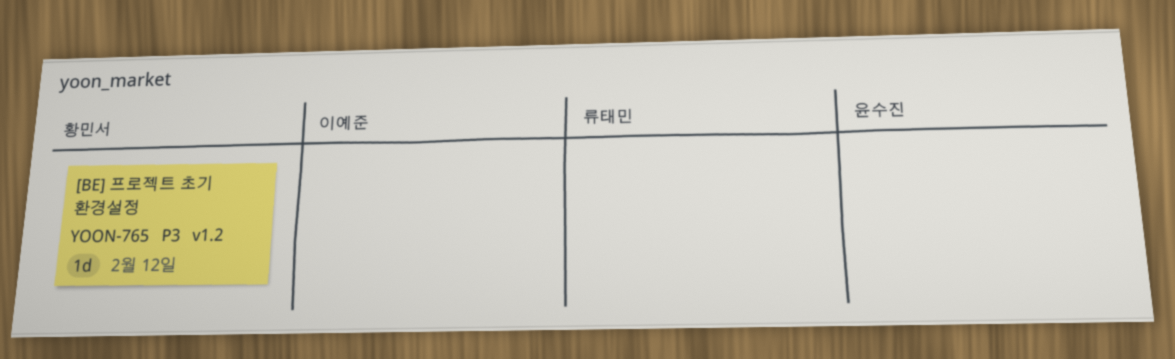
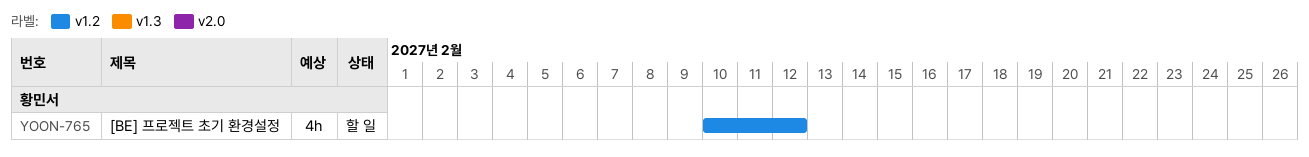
YOON-765, estimate: 1d -> 4h

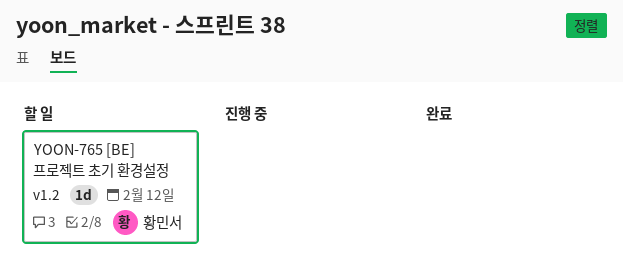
YOON-765, estimate: 4h -> 1d

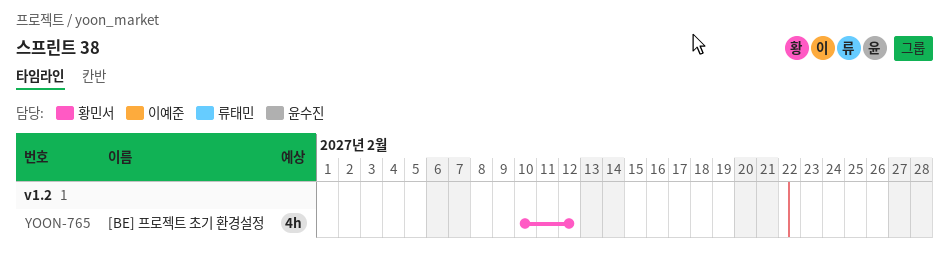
YOON-765, estimate: 1d -> 4h

